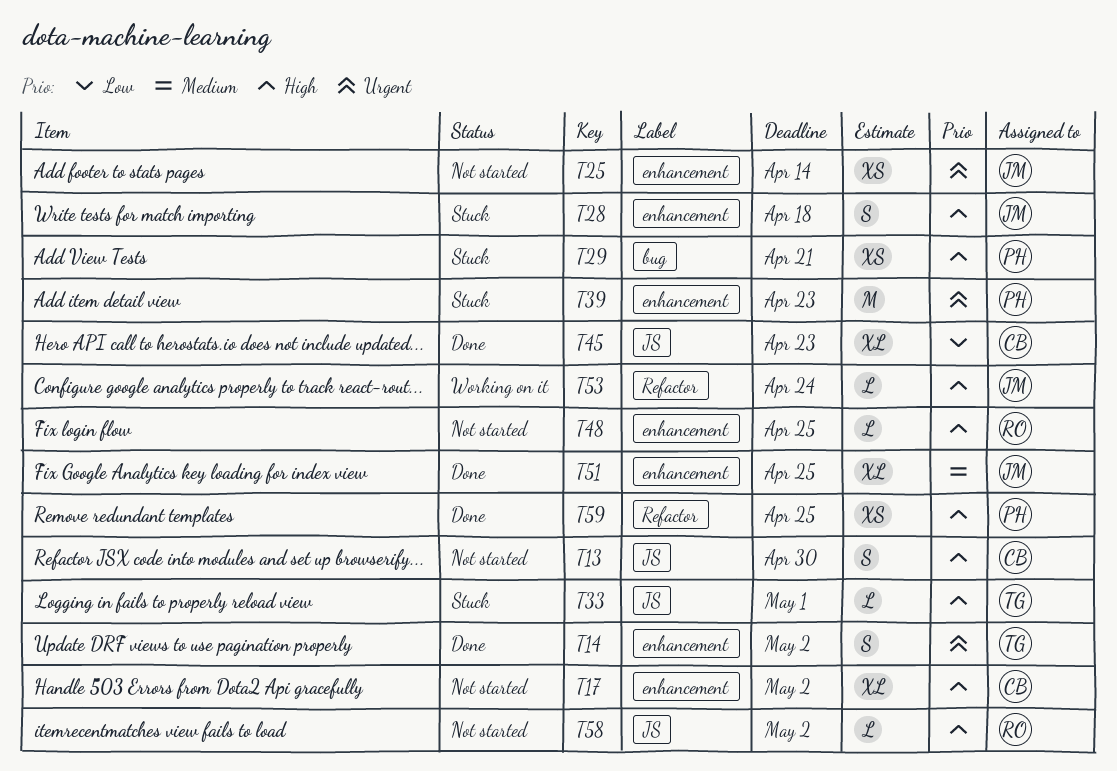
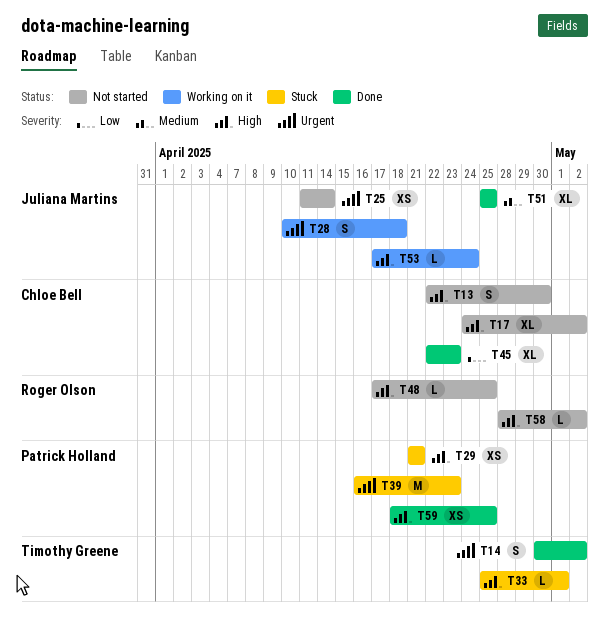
T28, status: Stuck -> Working on it
T28, priority: High -> Urgent

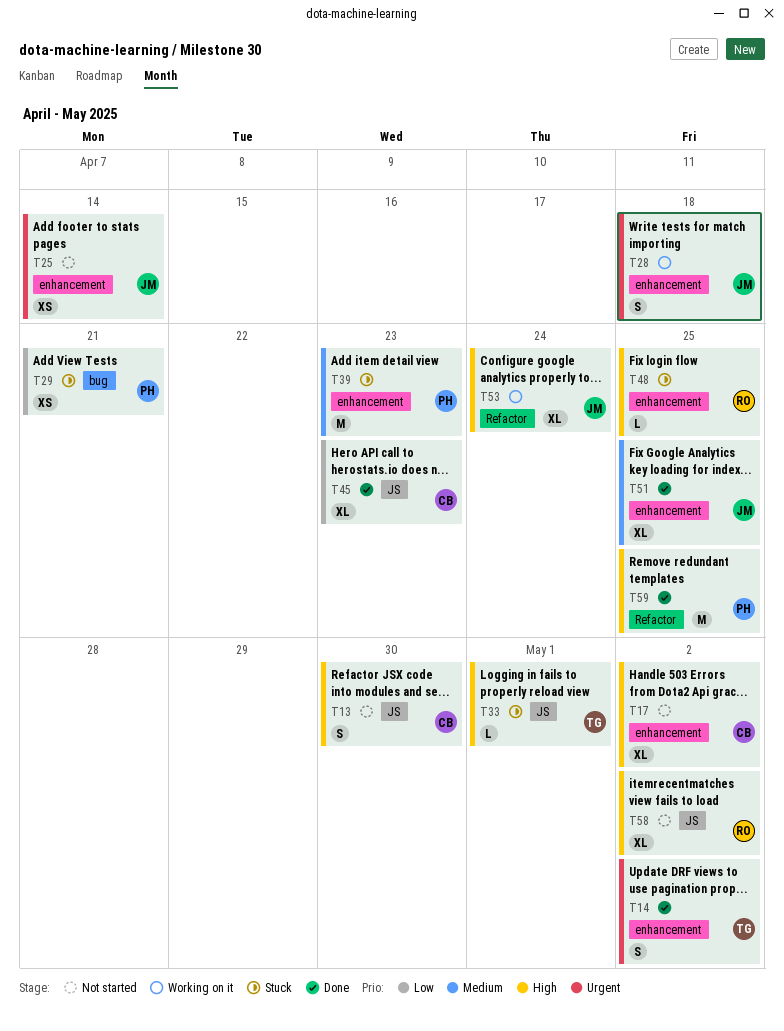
T29, priority: High -> Low
T39, priority: Urgent -> Medium
T48, status: Not started -> Stuck
T53, estimate: L -> XL
T58, estimate: L -> XL
T59, estimate: XS -> M

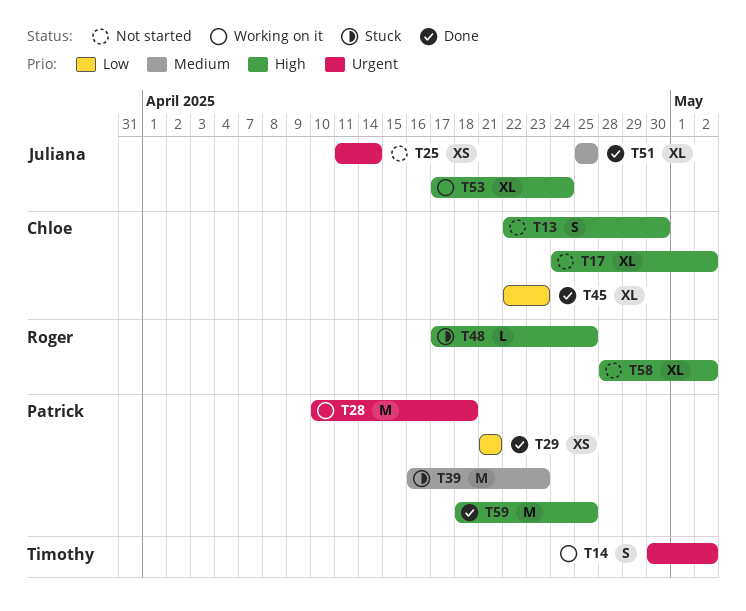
T14, status: Done -> Working on it
T28, owner: Juliana -> Patrick
T28, estimate: S -> M
T29, status: Stuck -> Done
T33: present -> none

